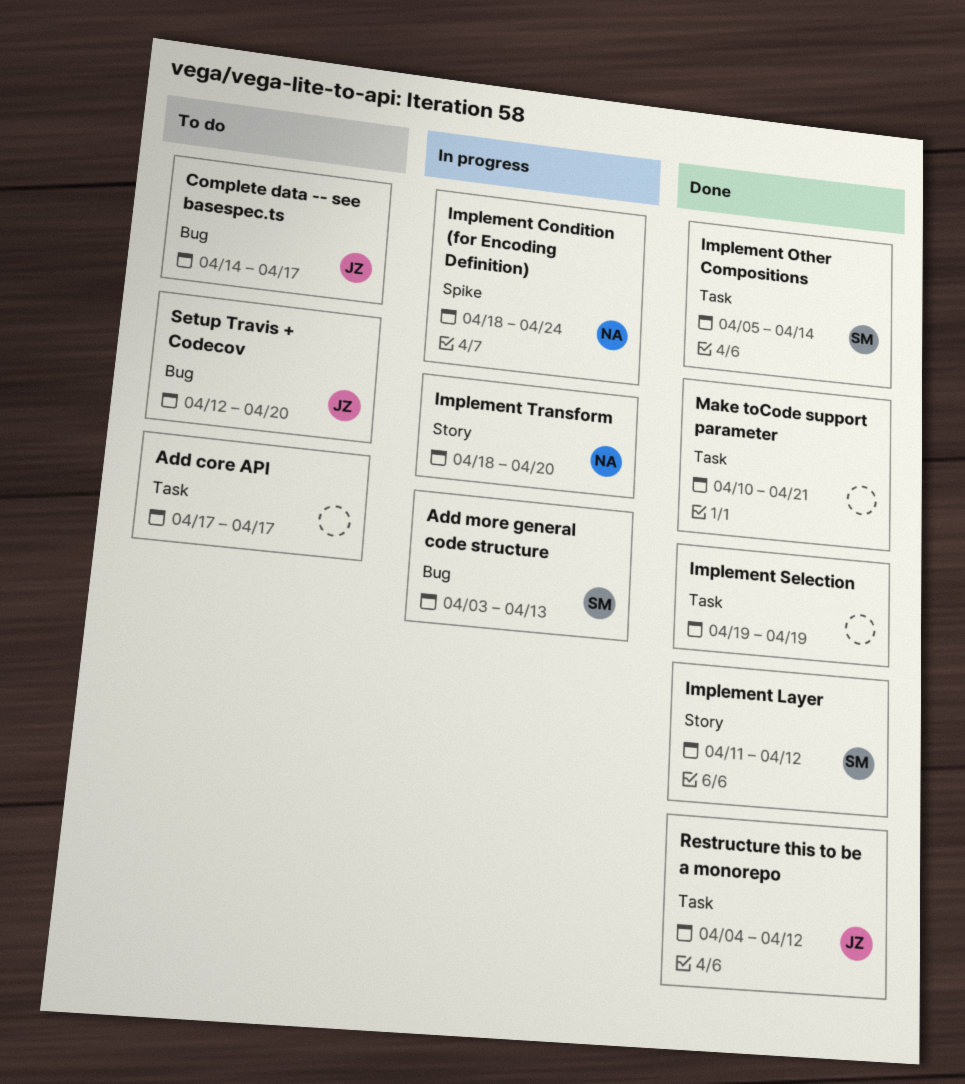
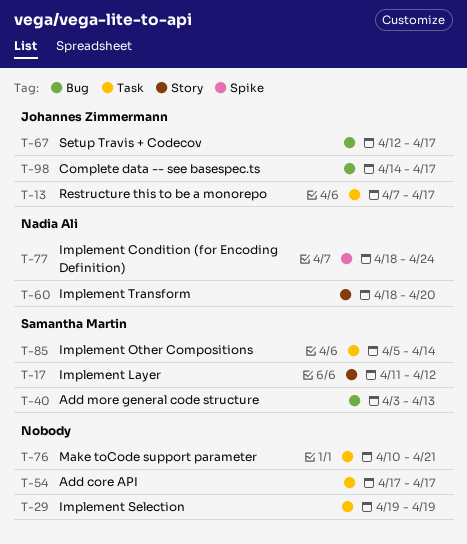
Restructure this to be a monorepo, start: Apr 4 -> Apr 7
Restructure this to be a monorepo, due: Apr 12 -> Apr 17
Setup Travis + Codecov, due: Apr 20 -> Apr 17

